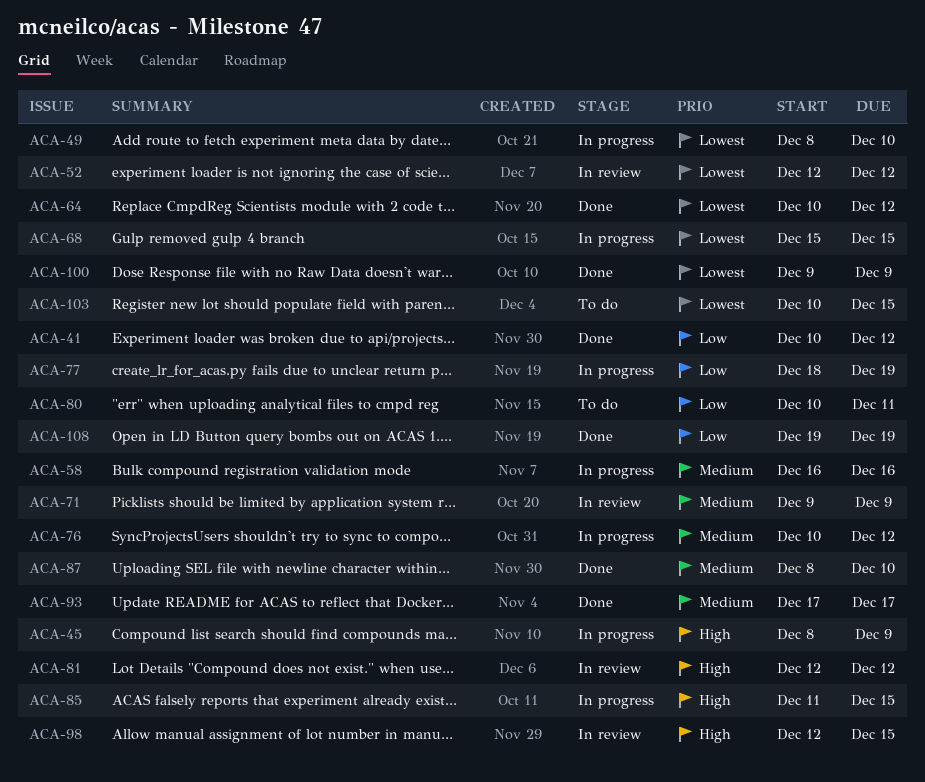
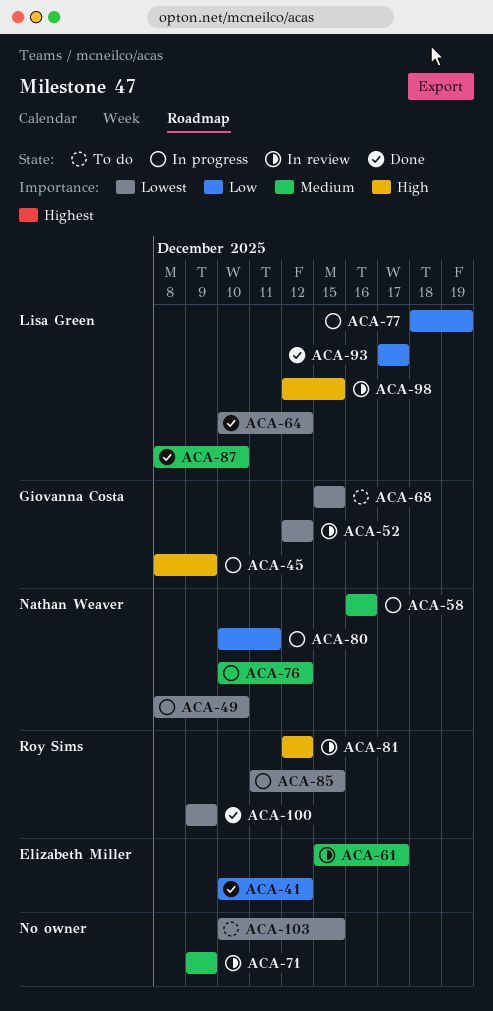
ACA-61: none -> present
ACA-68, status: In progress -> To do
ACA-80, status: To do -> In progress
ACA-85, priority: High -> Lowest
ACA-93, priority: Medium -> Low
ACA-108: present -> none

